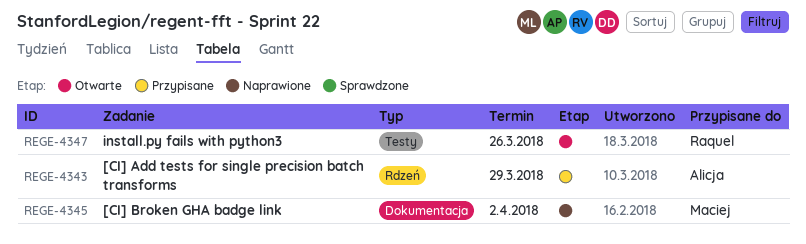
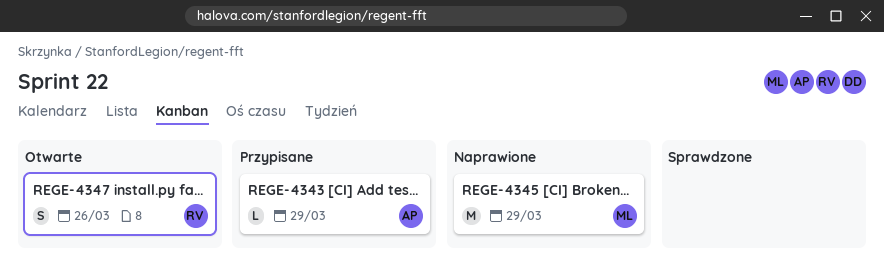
REGE-4345, due: Apr 2 -> Mar 29

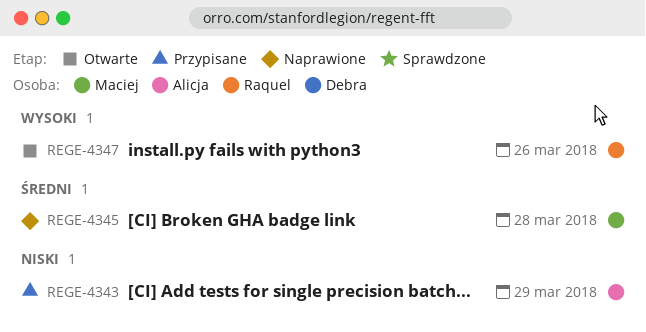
REGE-4345, due: Mar 29 -> Mar 28

